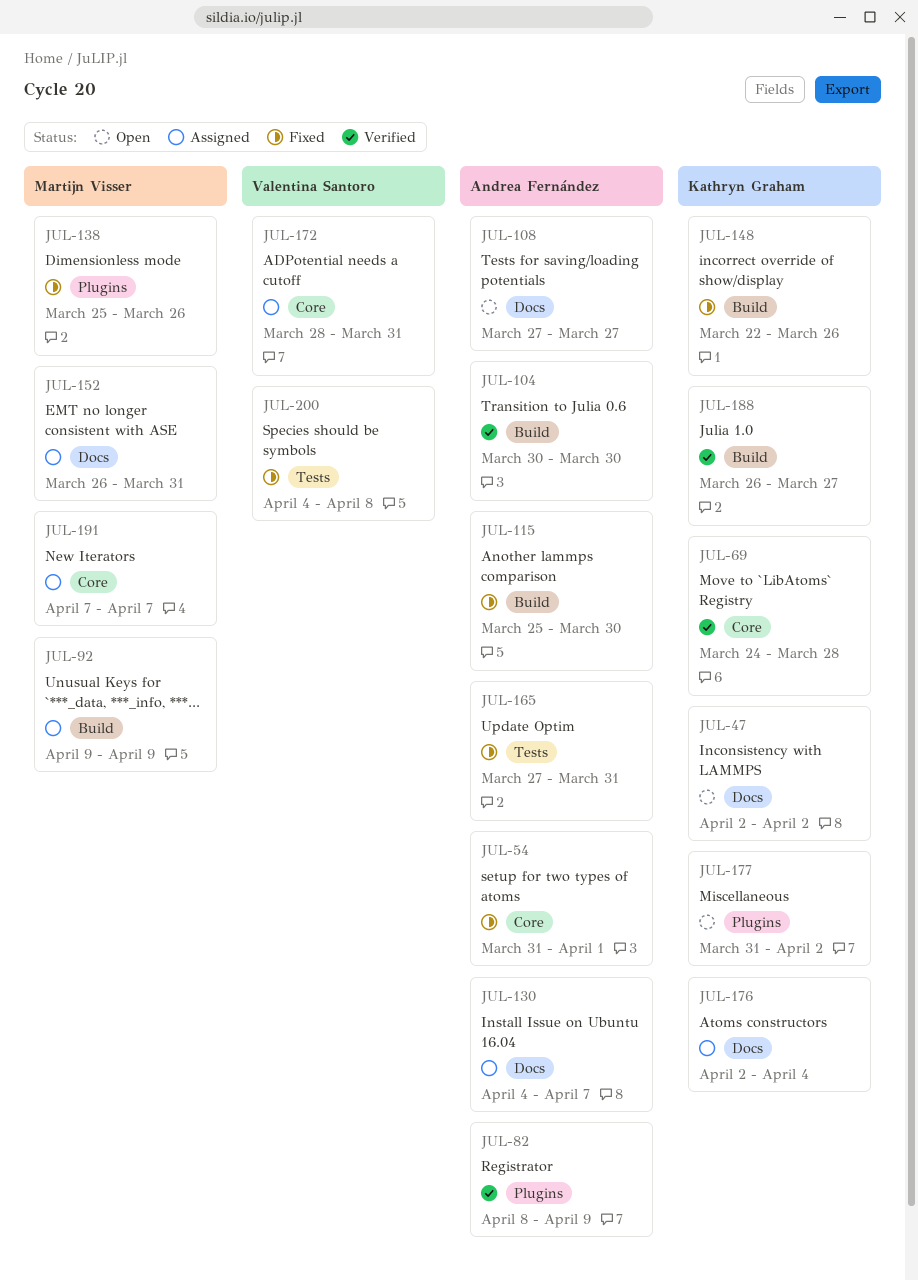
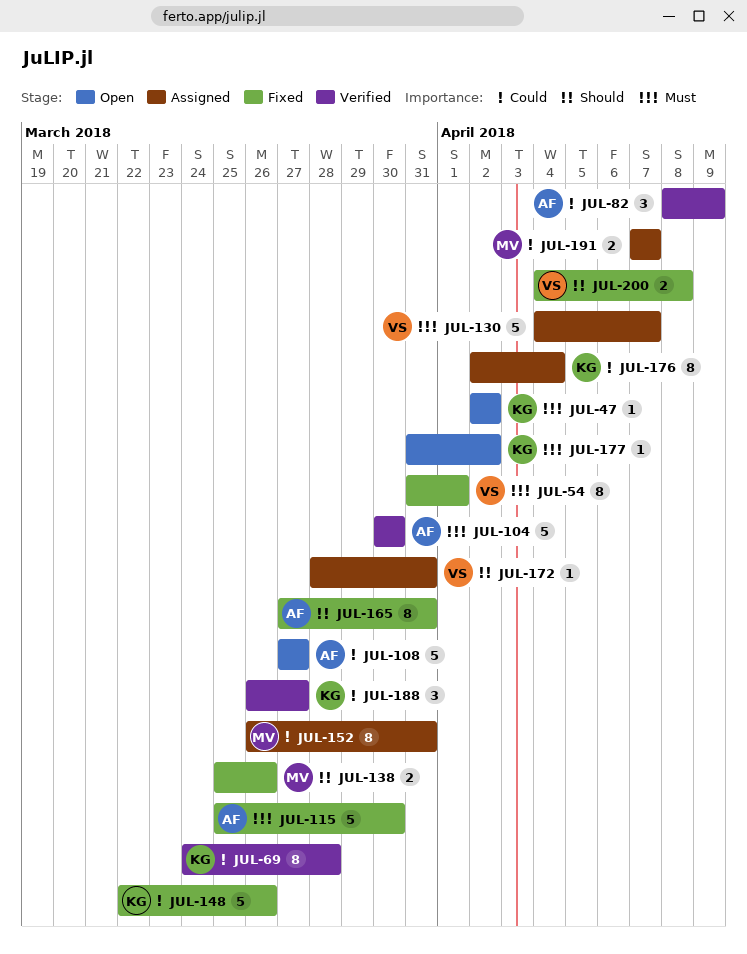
JUL-54, owner: Andrea Fernández -> Valentina Santoro
JUL-92: present -> none
JUL-130, owner: Andrea Fernández -> Valentina Santoro

